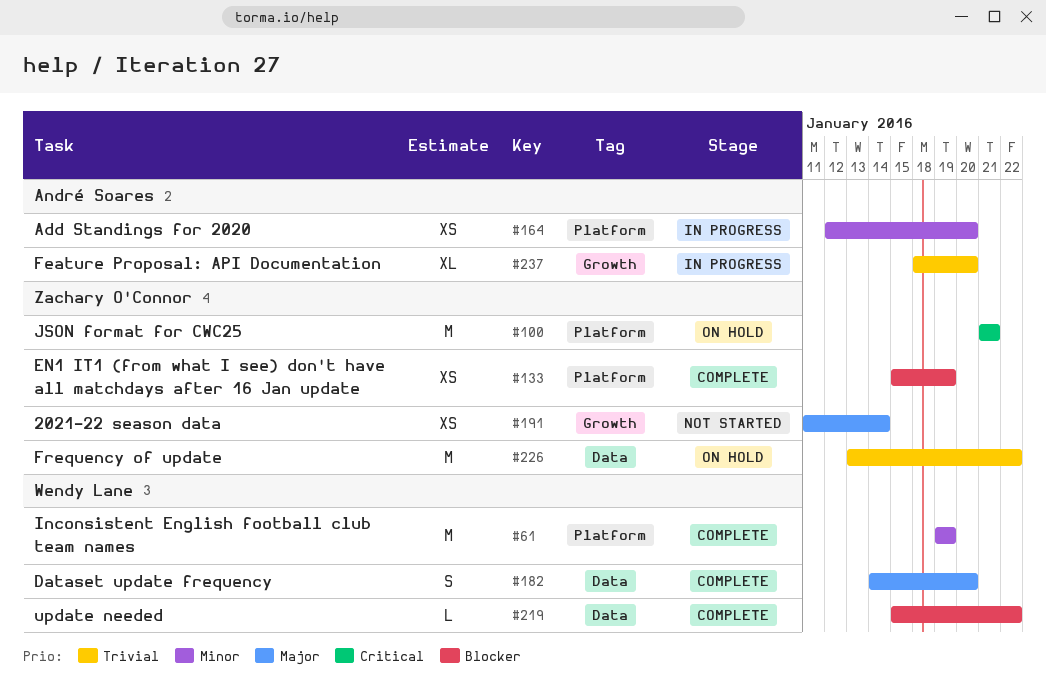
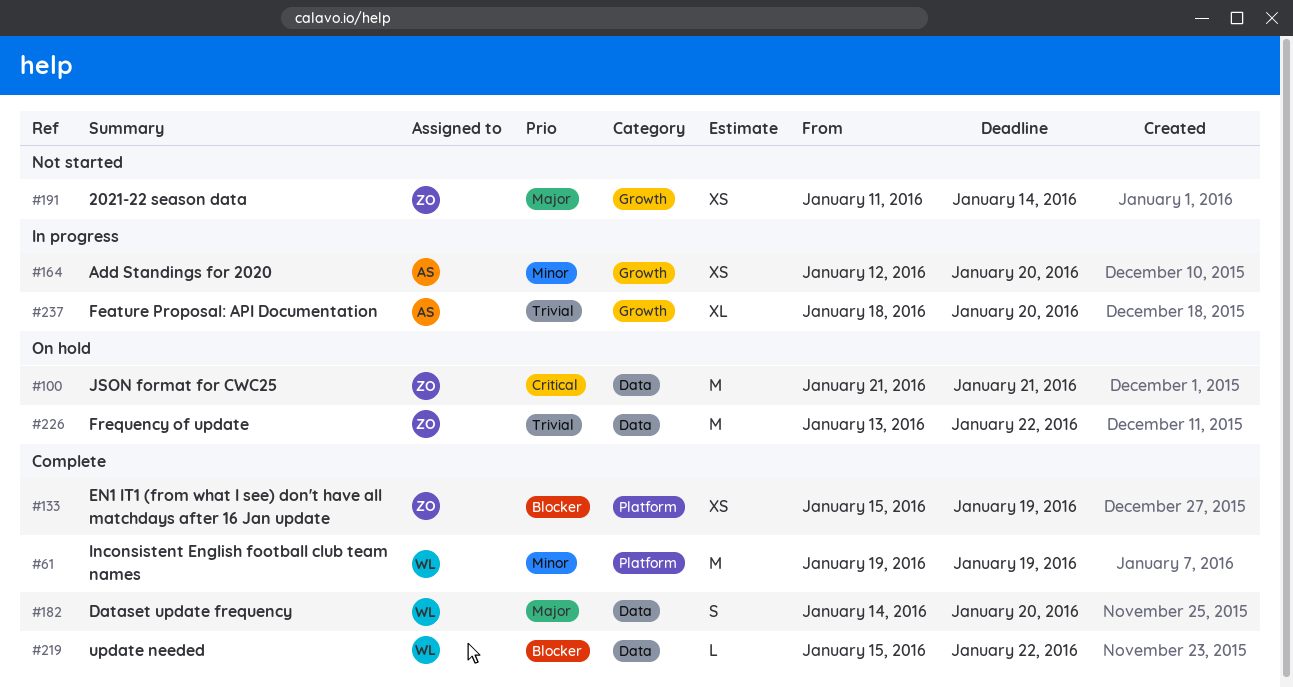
#100, label: Platform -> Data
#164, label: Platform -> Growth

